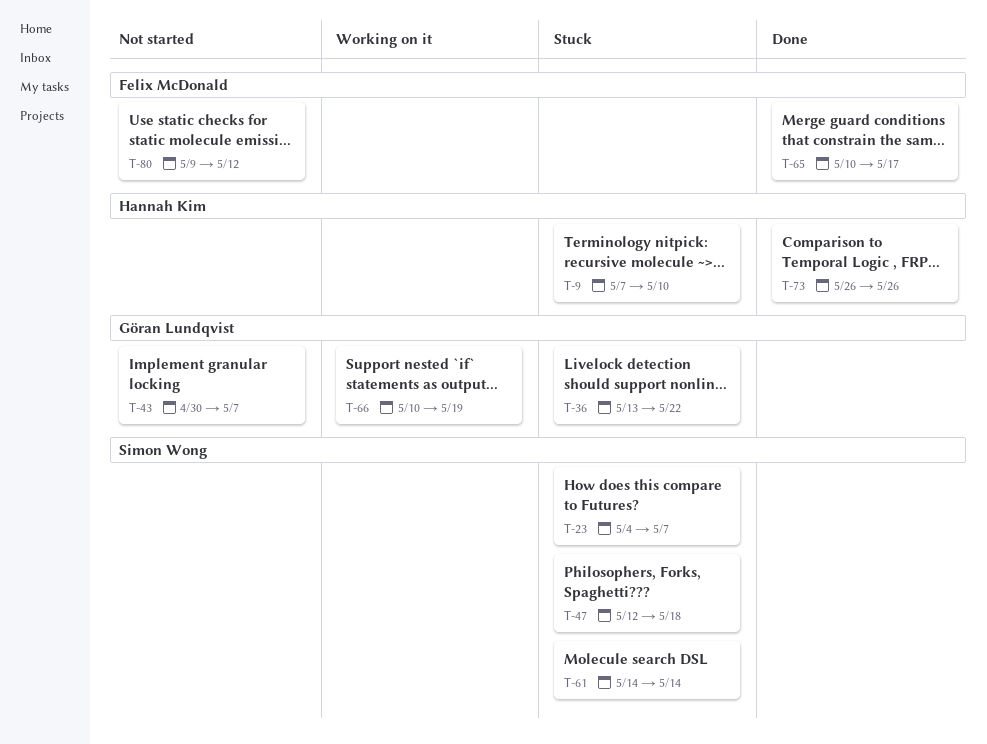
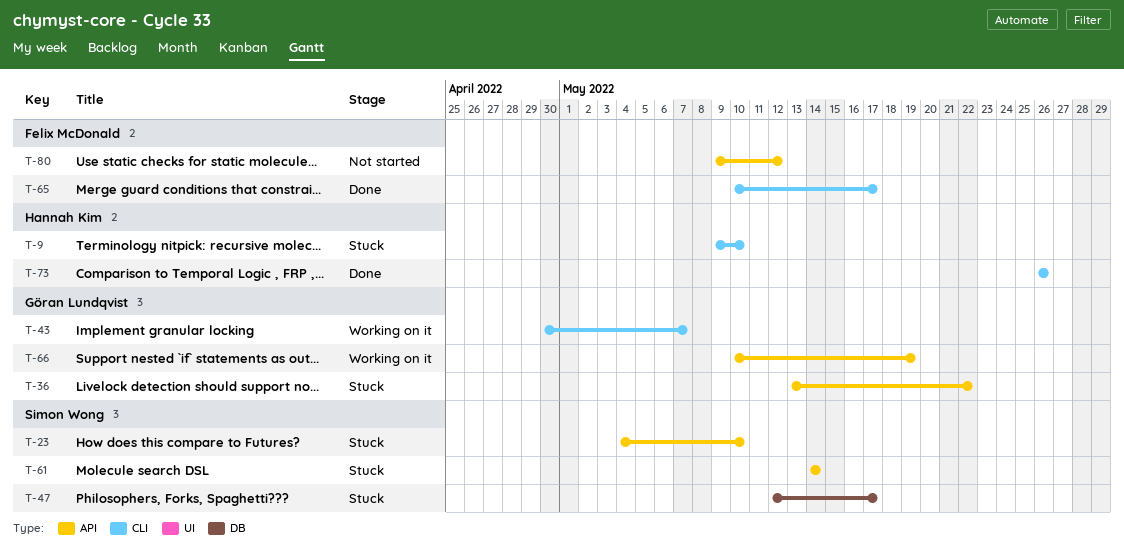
T-9, start: May 7 -> May 9
T-23, due: May 7 -> May 10
T-43, status: Not started -> Working on it
T-47, due: May 18 -> May 17

